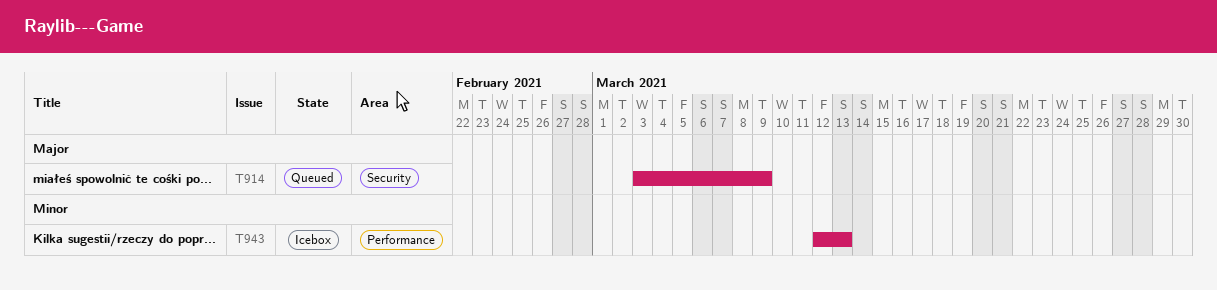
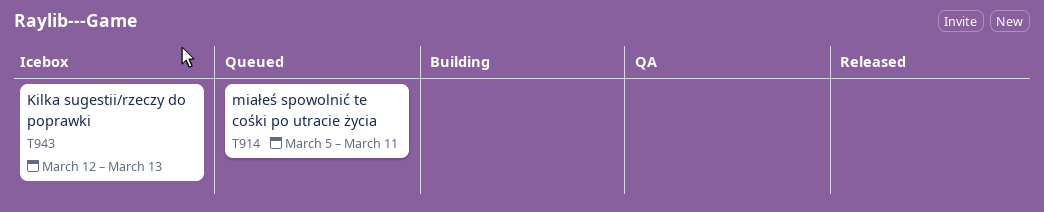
T914, start: Mar 3 -> Mar 5
T914, due: Mar 9 -> Mar 11

